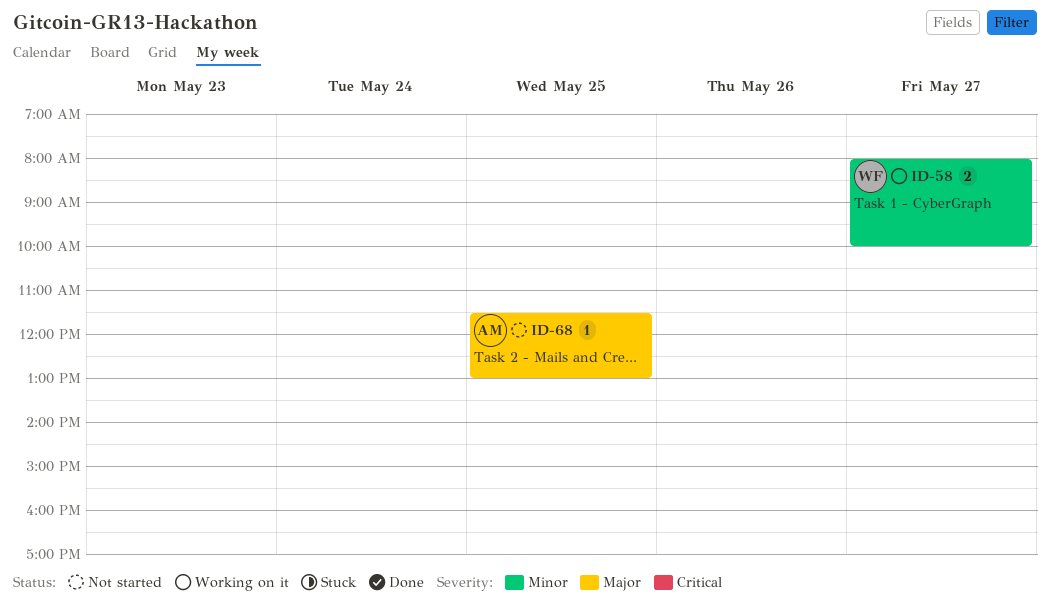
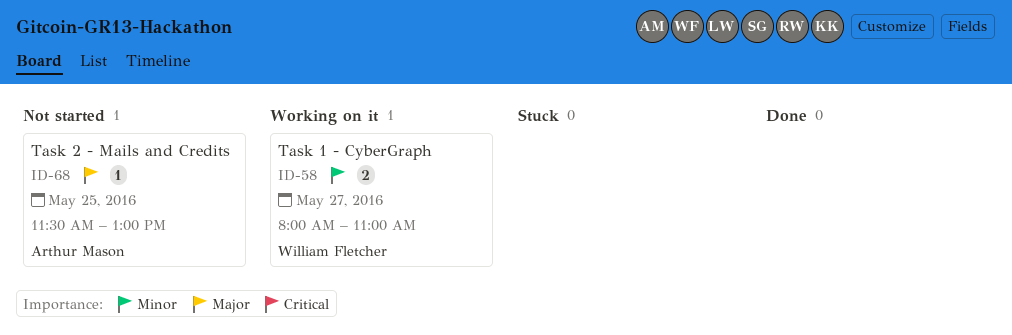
ID-58, ends: 10:00 -> 11:00

